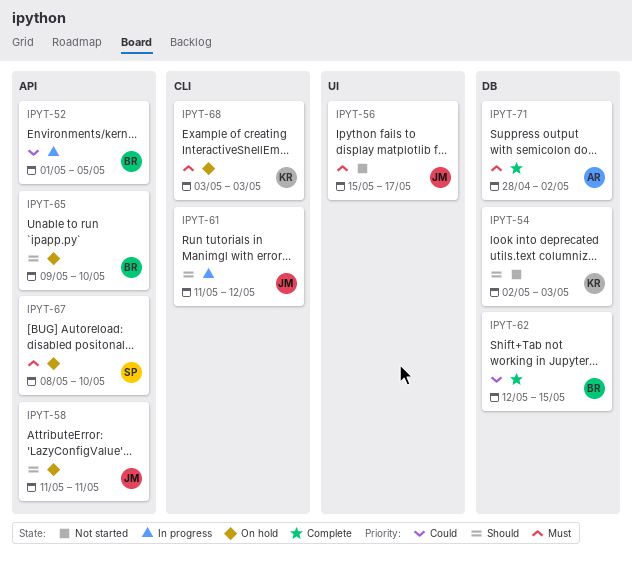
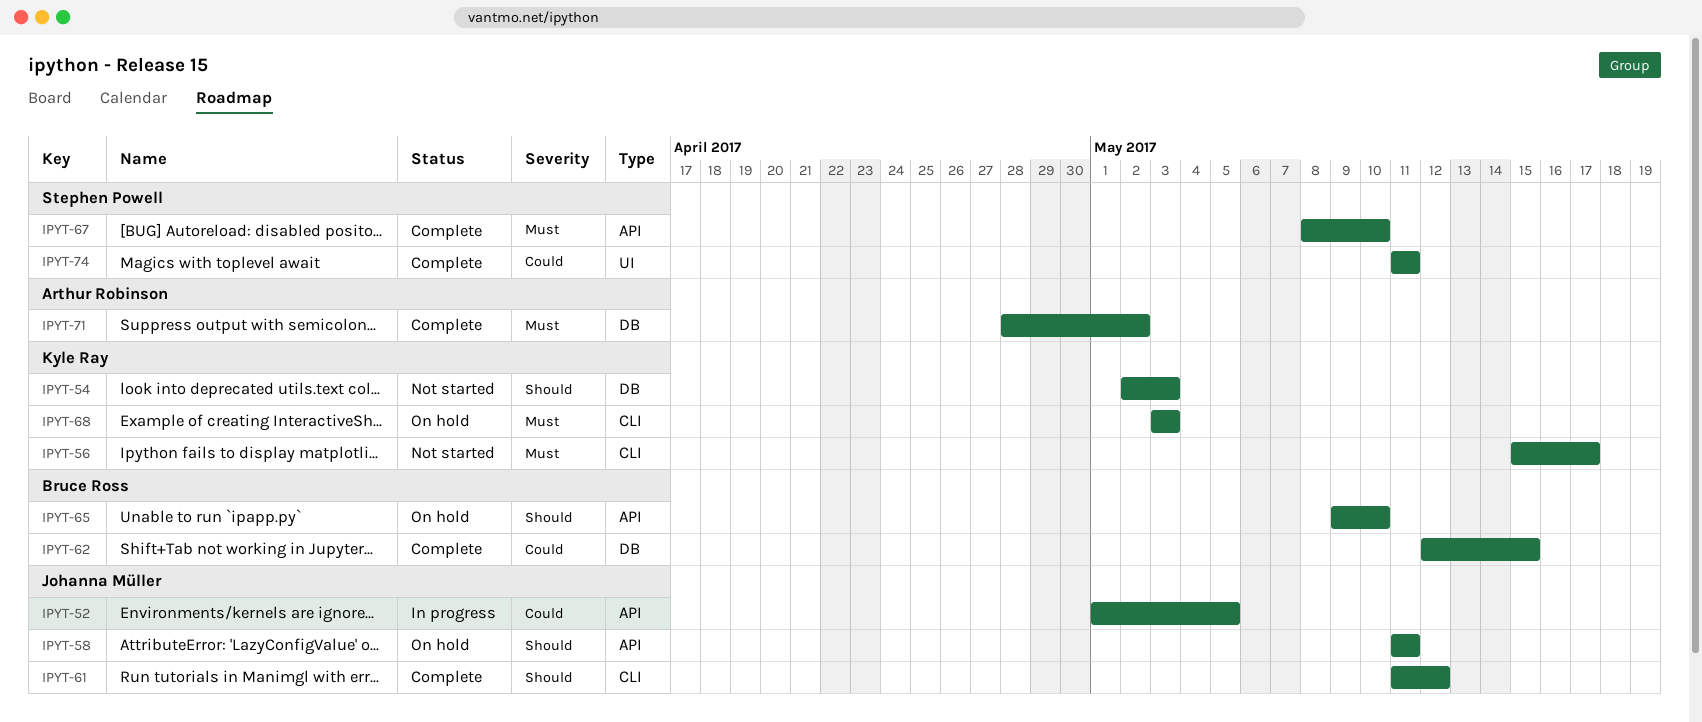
IPYT-52, owner: Bruce Ross -> Johanna Müller
IPYT-56, owner: Johanna Müller -> Kyle Ray
IPYT-56, label: UI -> CLI
IPYT-61, status: In progress -> Complete
IPYT-67, status: On hold -> Complete
IPYT-74: none -> present

